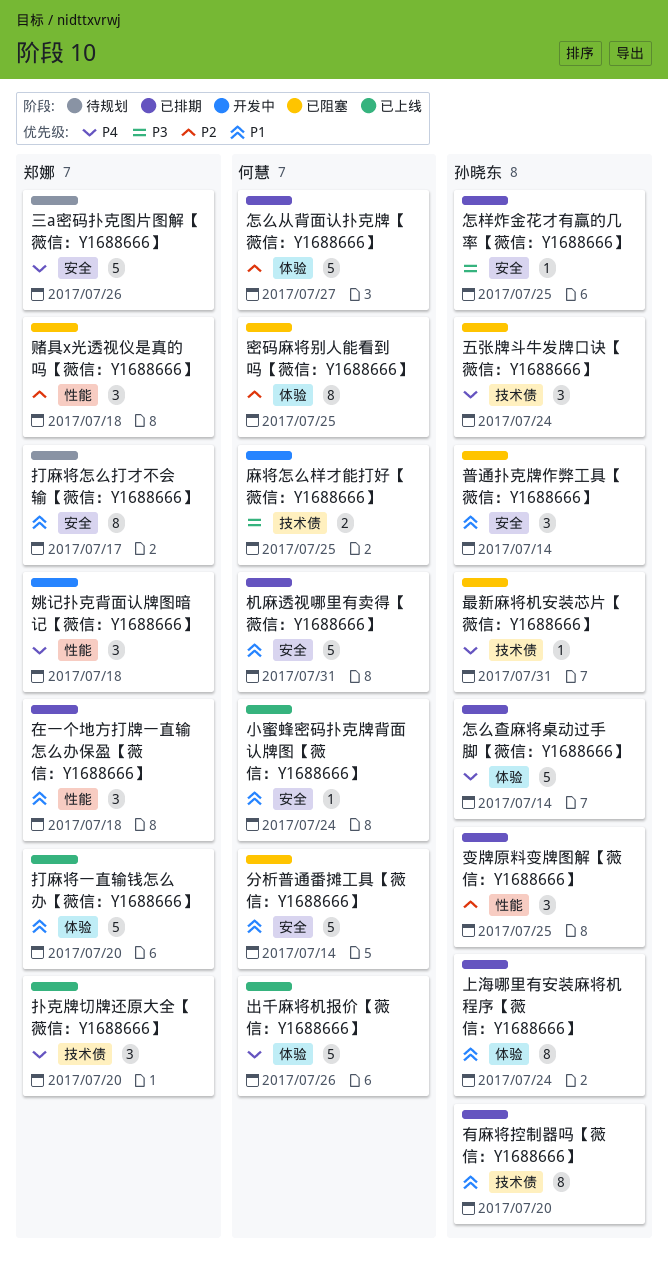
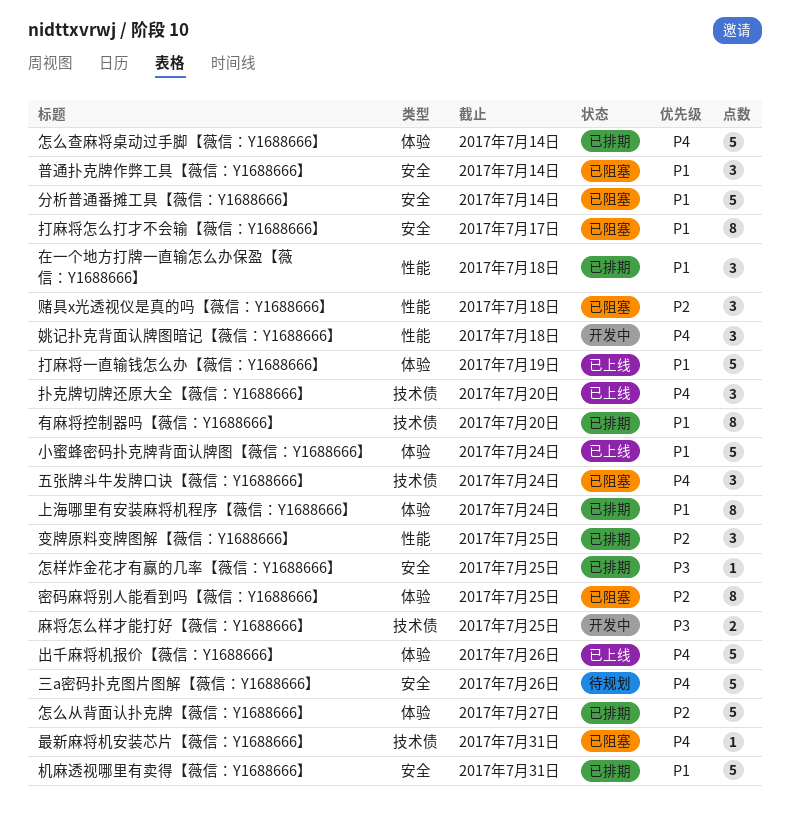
小蜜蜂密码扑克牌背面认牌图【薇信：Y1688666】, label: 安全 -> 体验
小蜜蜂密码扑克牌背面认牌图【薇信：Y1688666】, estimate: 1 -> 5
打麻将一直输钱怎么办【薇信：Y1688666】, due: Jul 20 -> Jul 19
打麻将怎么打才不会输【薇信：Y1688666】, status: 待规划 -> 已阻塞

